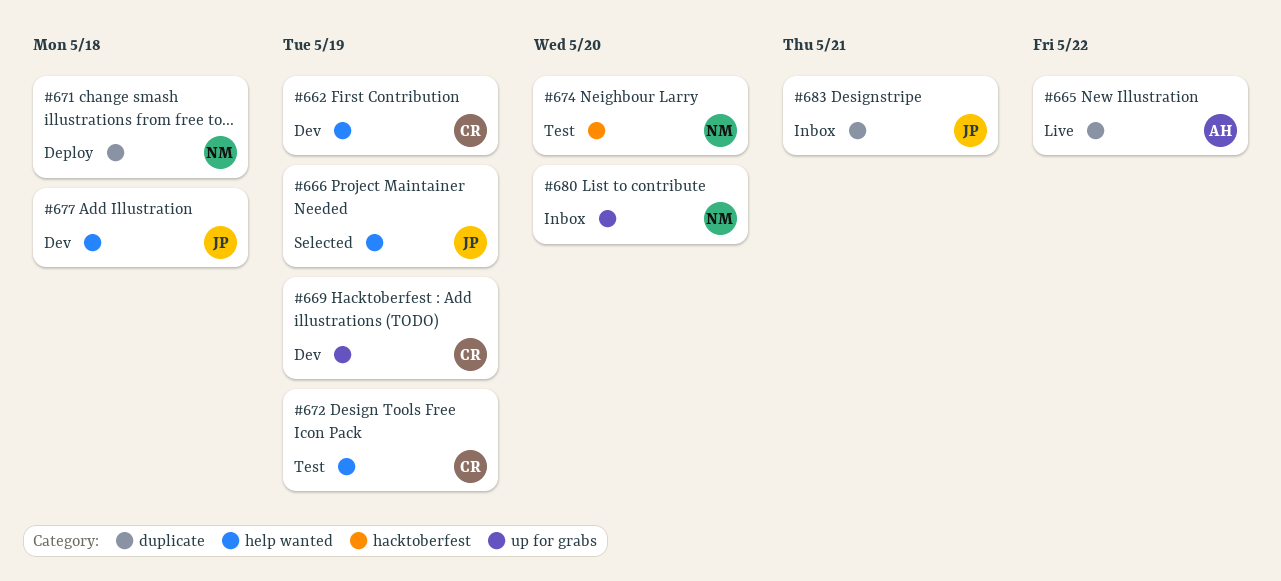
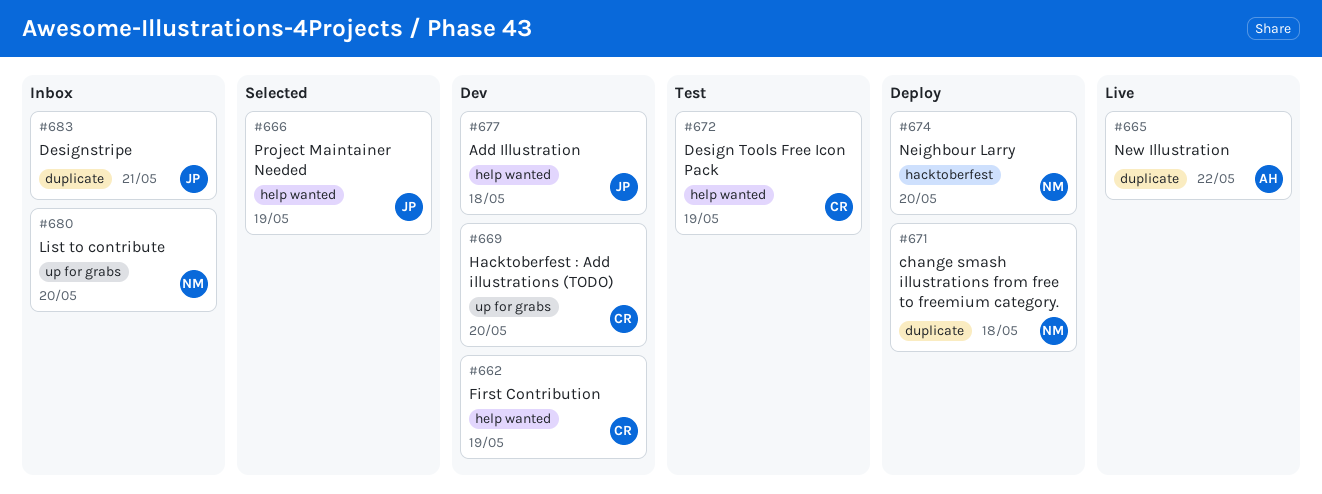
#669, due: May 19 -> May 20
#674, status: Test -> Deploy

